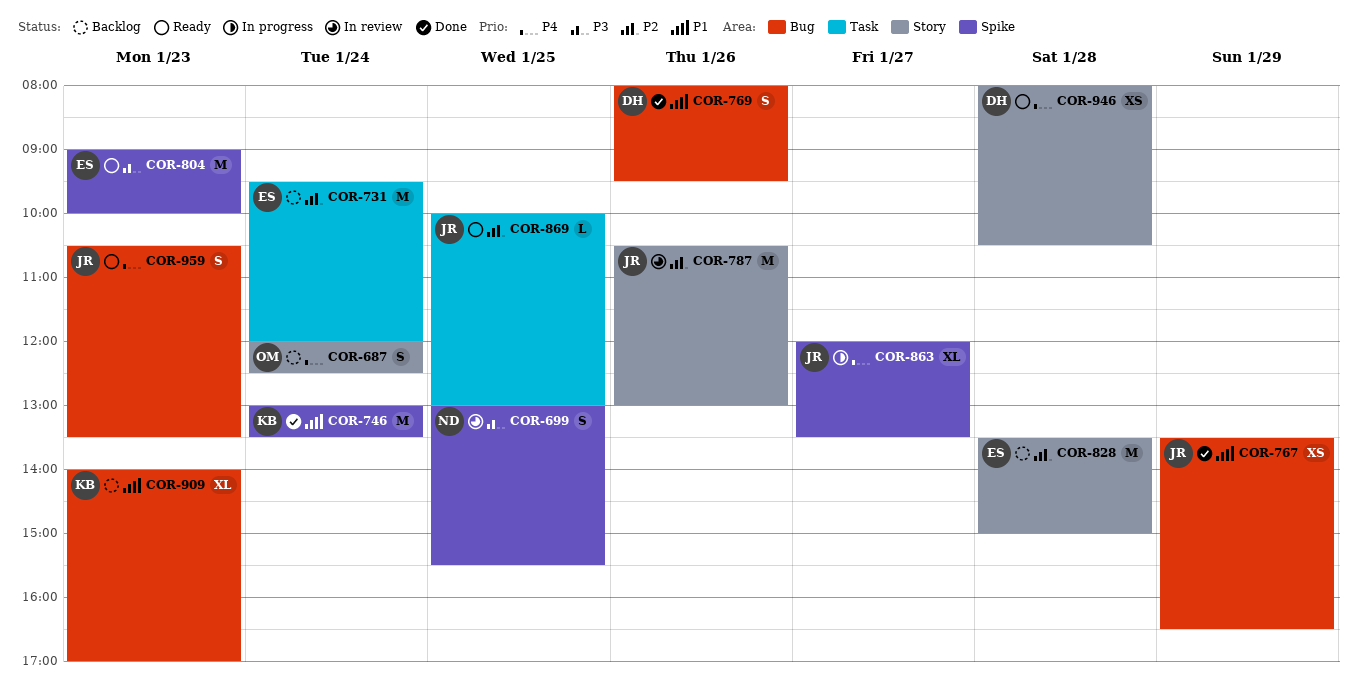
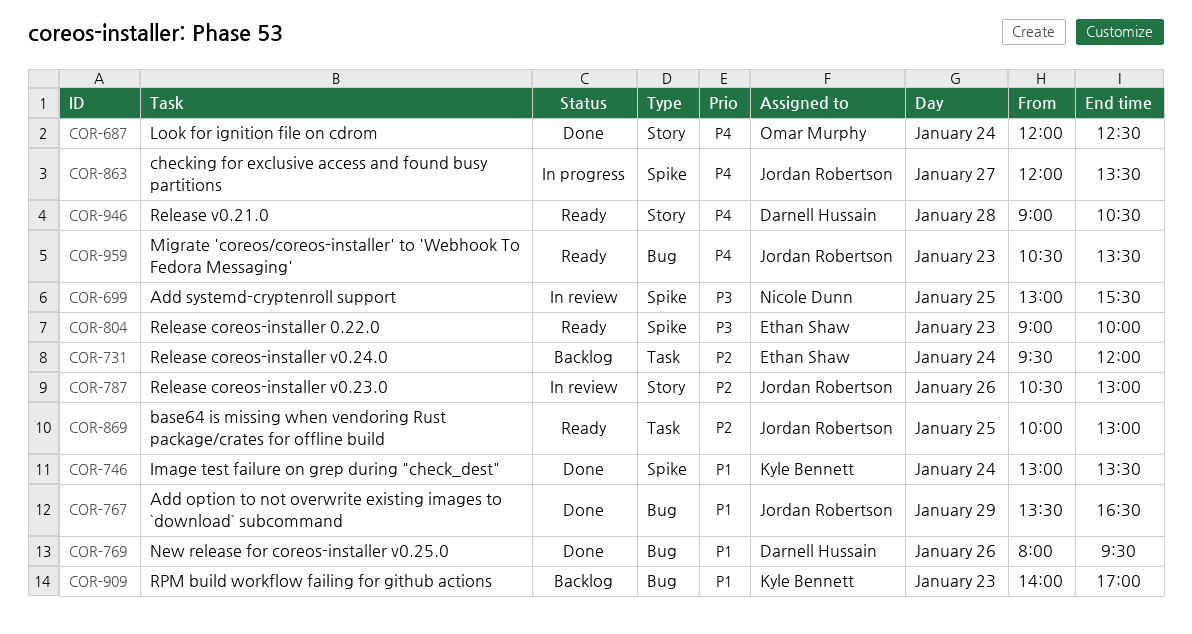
COR-687, status: Backlog -> Done
COR-828: present -> none
COR-946, begins: 08:00 -> 09:00

